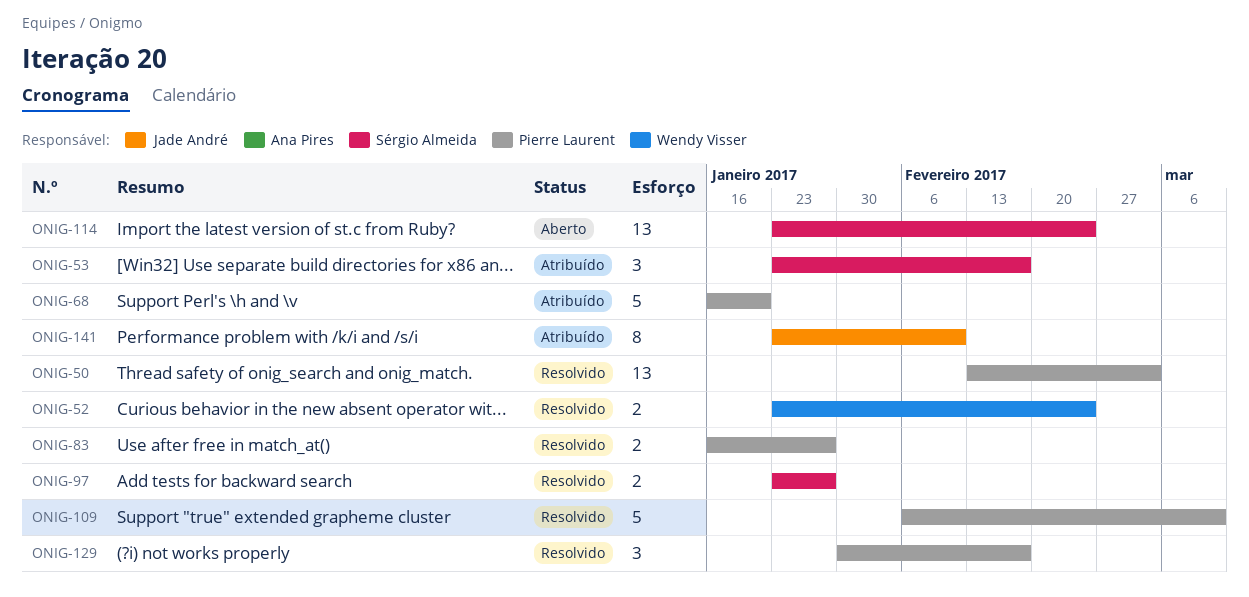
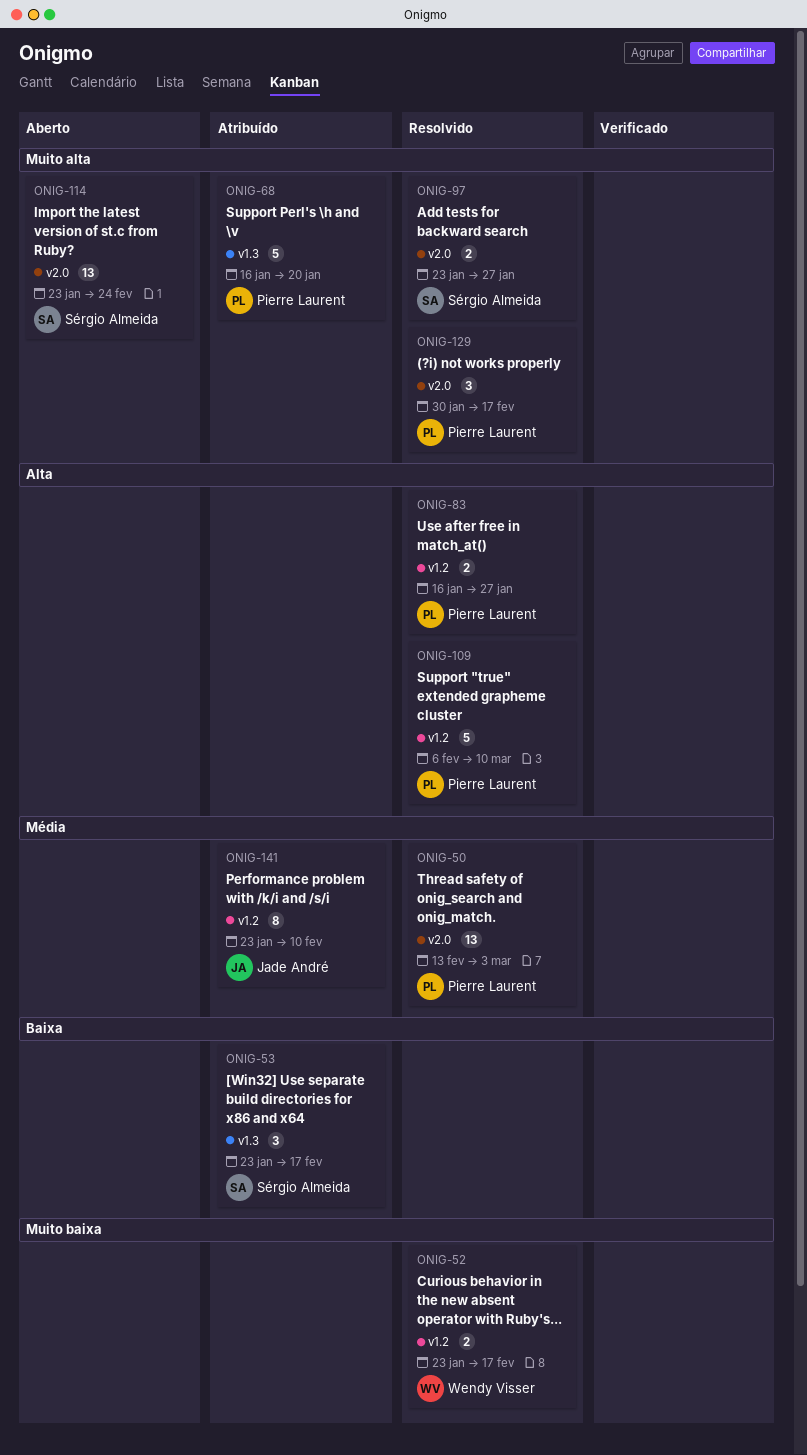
ONIG-52, due: Feb 24 -> Feb 17

